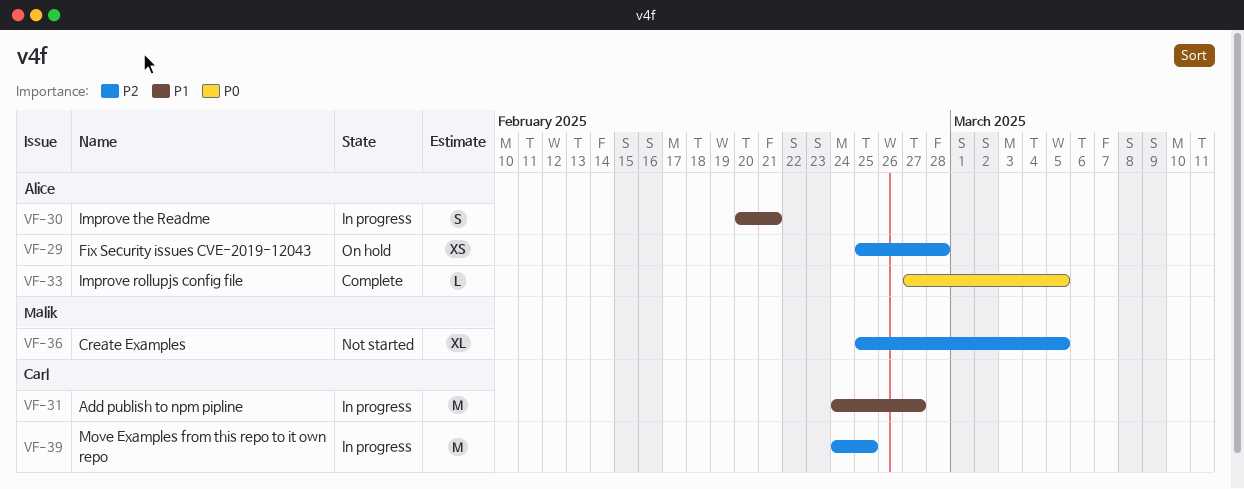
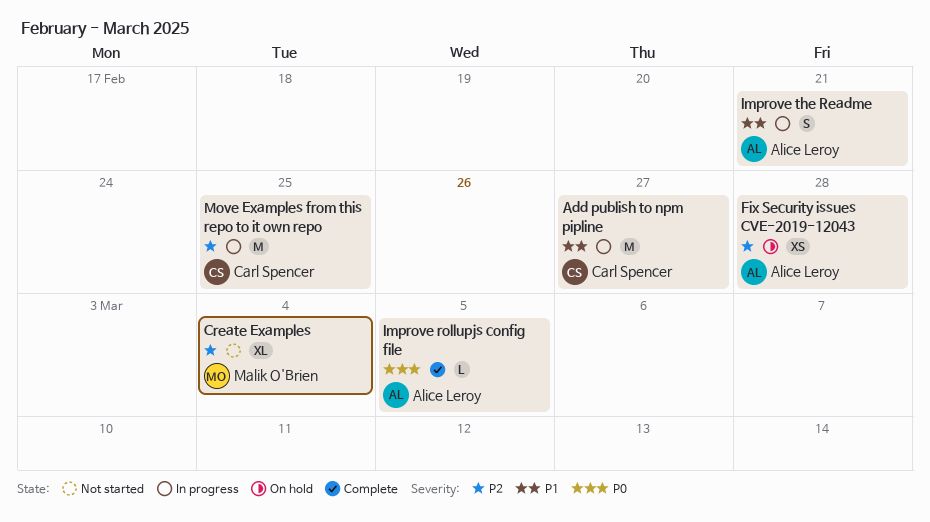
Create Examples, due: Mar 5 -> Mar 4

